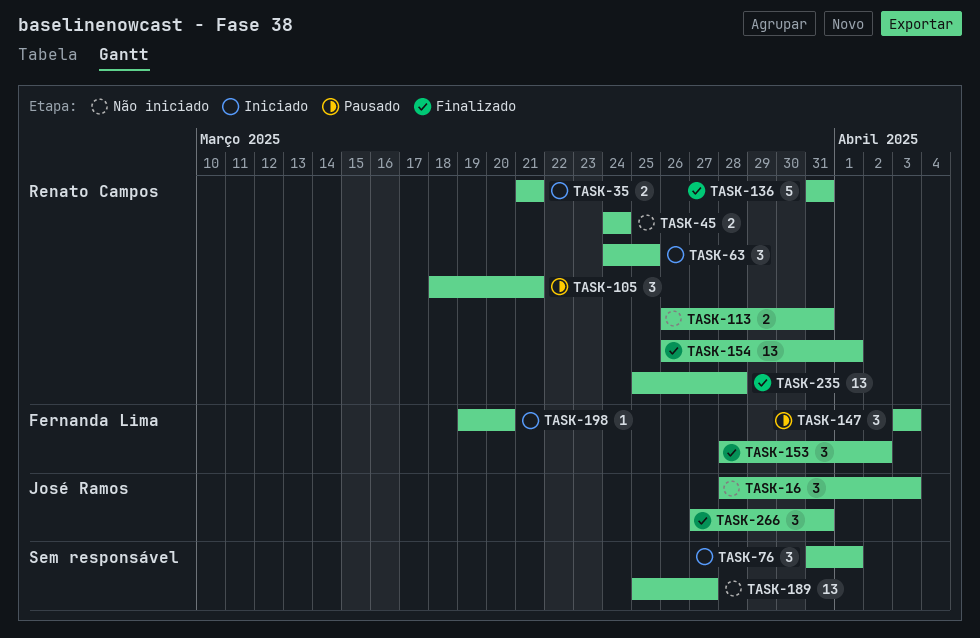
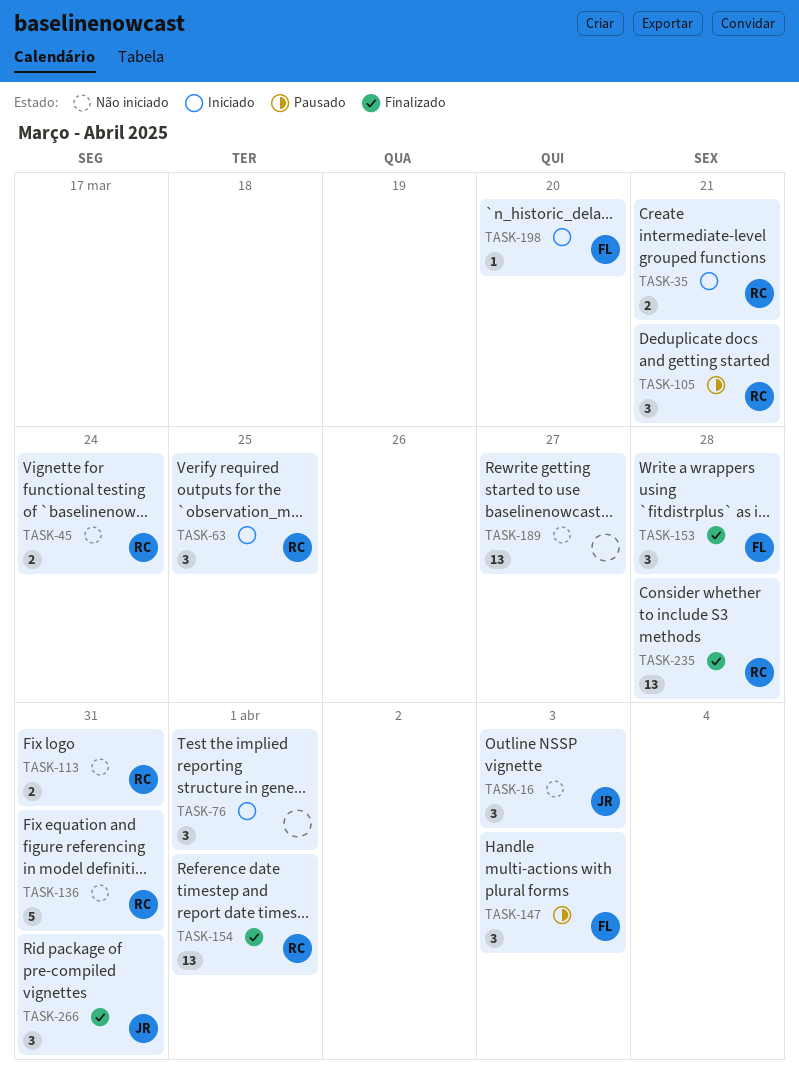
TASK-136, status: Finalizado -> Não iniciado
TASK-153, due: Apr 2 -> Mar 28

